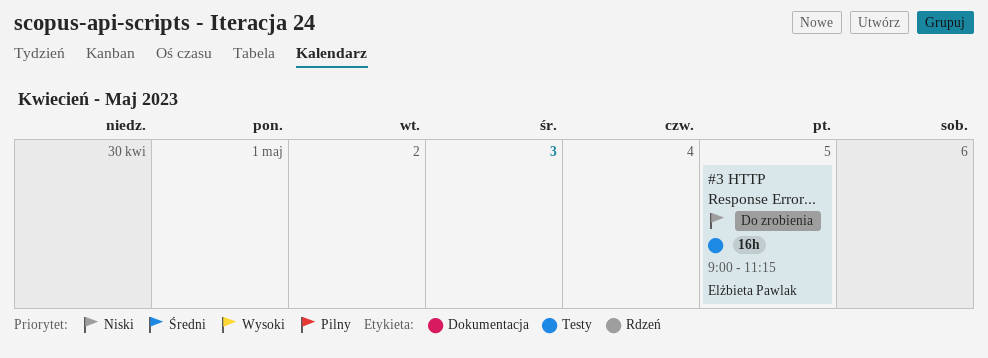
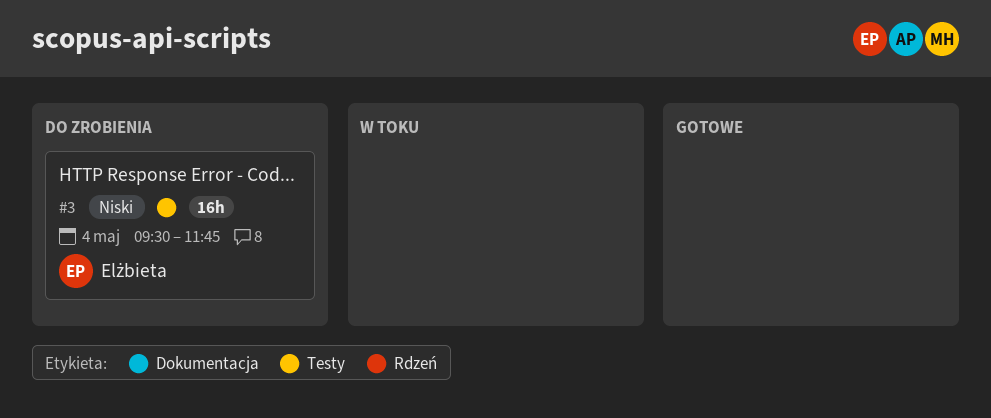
#3, day: May 5 -> May 4
#3, begins: 09:00 -> 09:30
#3, ends: 11:15 -> 11:45

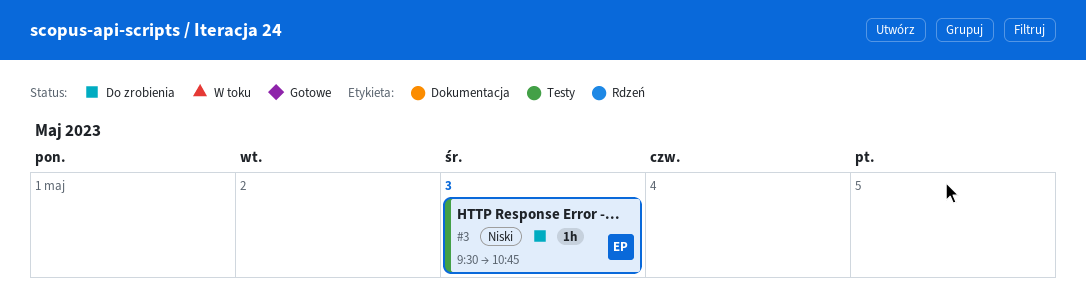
#3, estimate: 16h -> 1h
#3, day: May 4 -> May 3
#3, ends: 11:45 -> 10:45

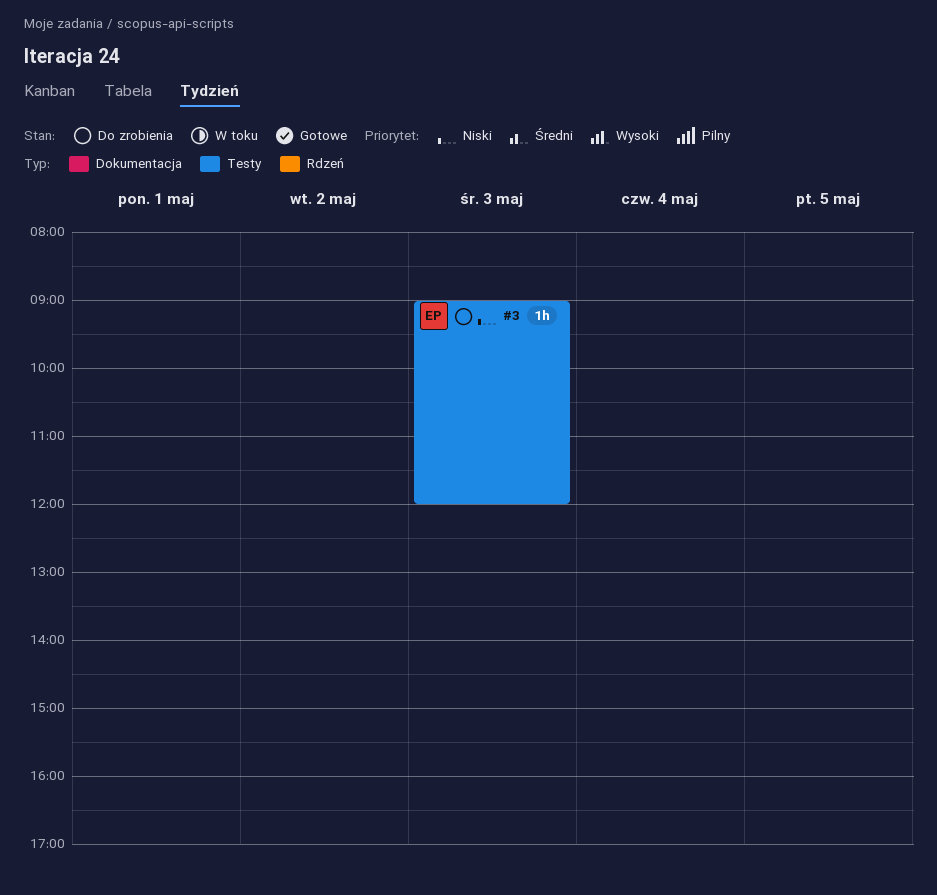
#3, begins: 09:30 -> 09:00
#3, ends: 10:45 -> 12:00

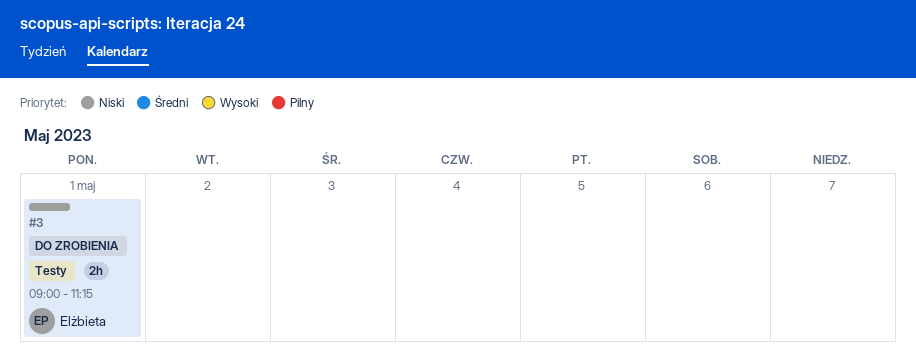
#3, estimate: 1h -> 2h
#3, day: May 3 -> May 1
#3, ends: 12:00 -> 11:15

